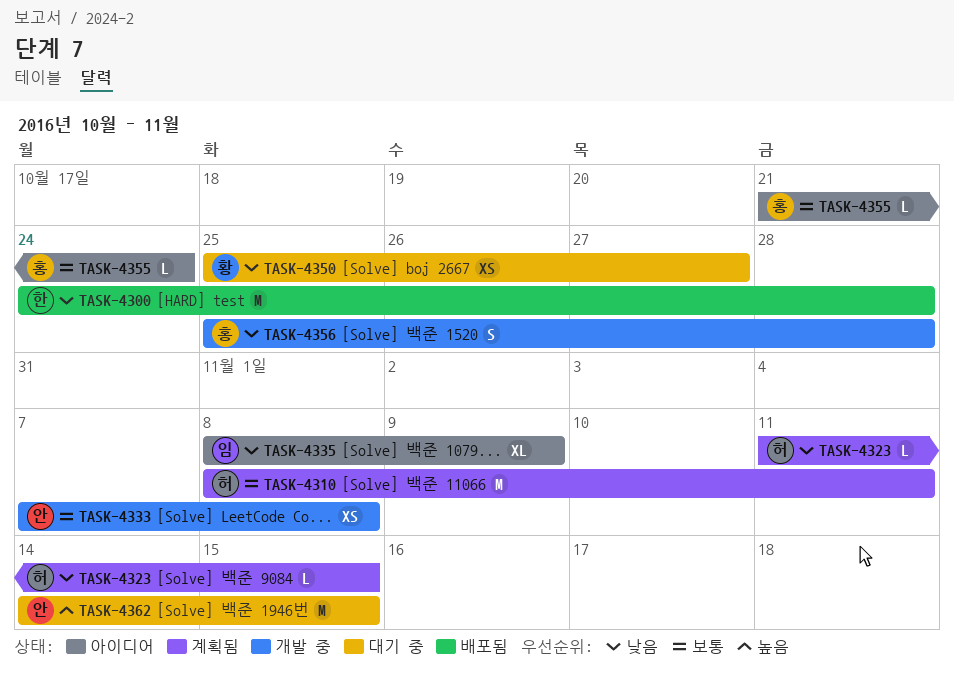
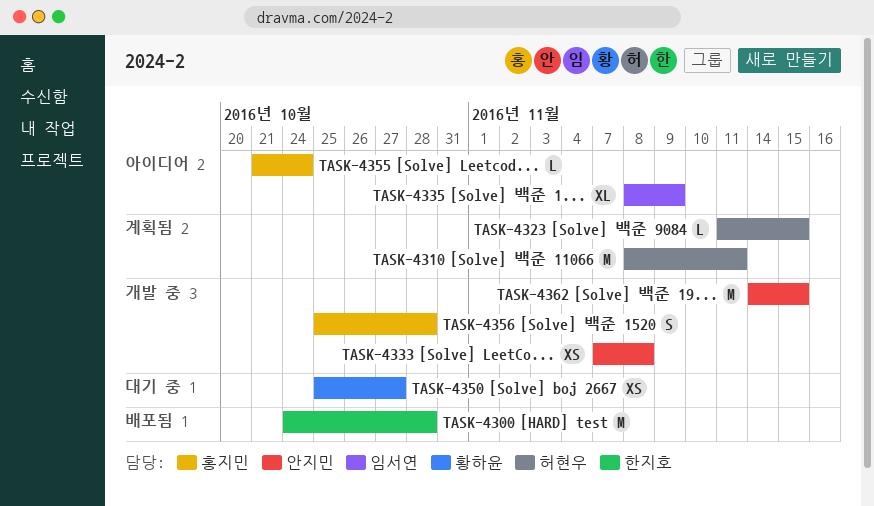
TASK-4362, status: 대기 중 -> 개발 중

